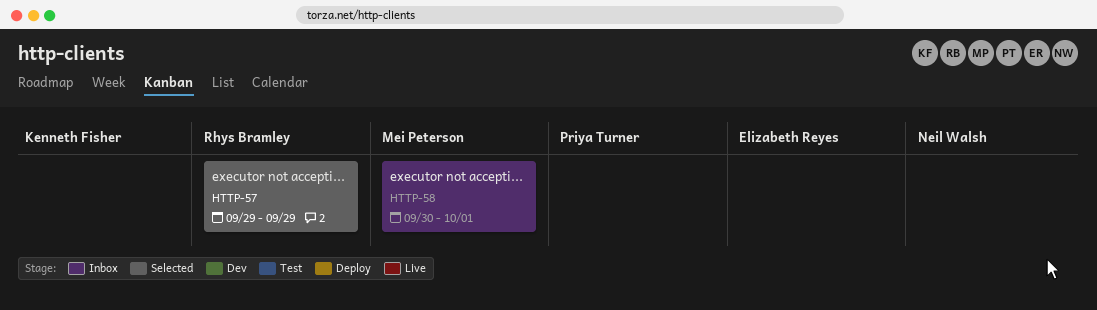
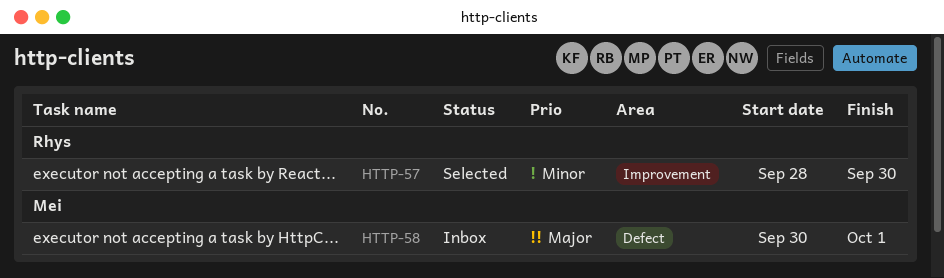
HTTP-57, start: Sep 29 -> Sep 28
HTTP-57, due: Sep 29 -> Sep 30

